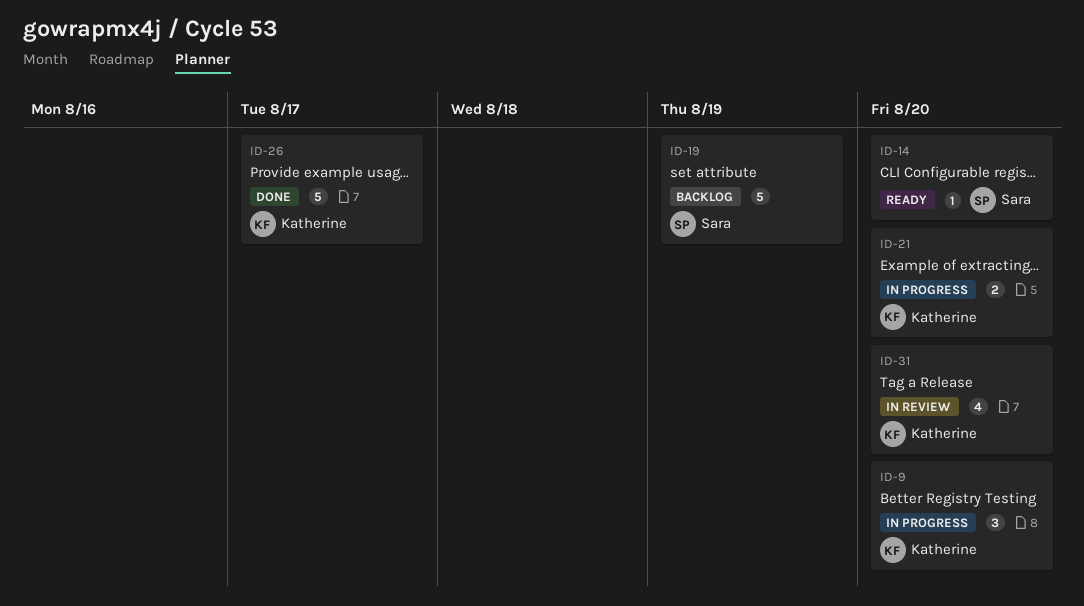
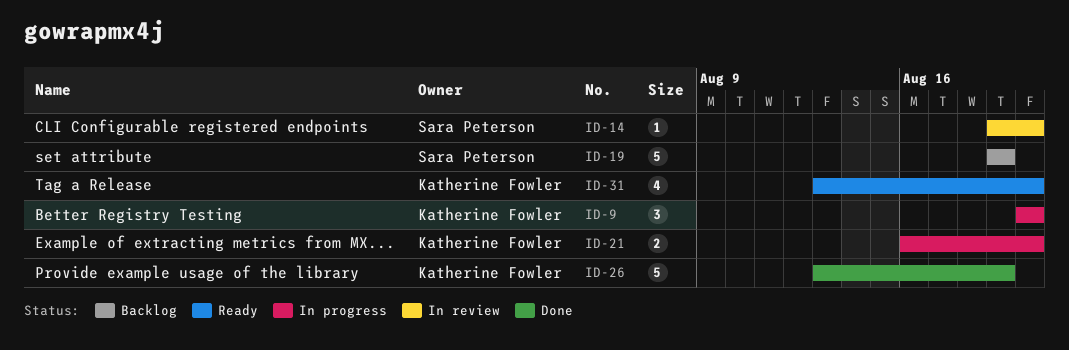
ID-14, status: Ready -> In review
ID-26, due: Aug 17 -> Aug 19
ID-31, status: In review -> Ready

